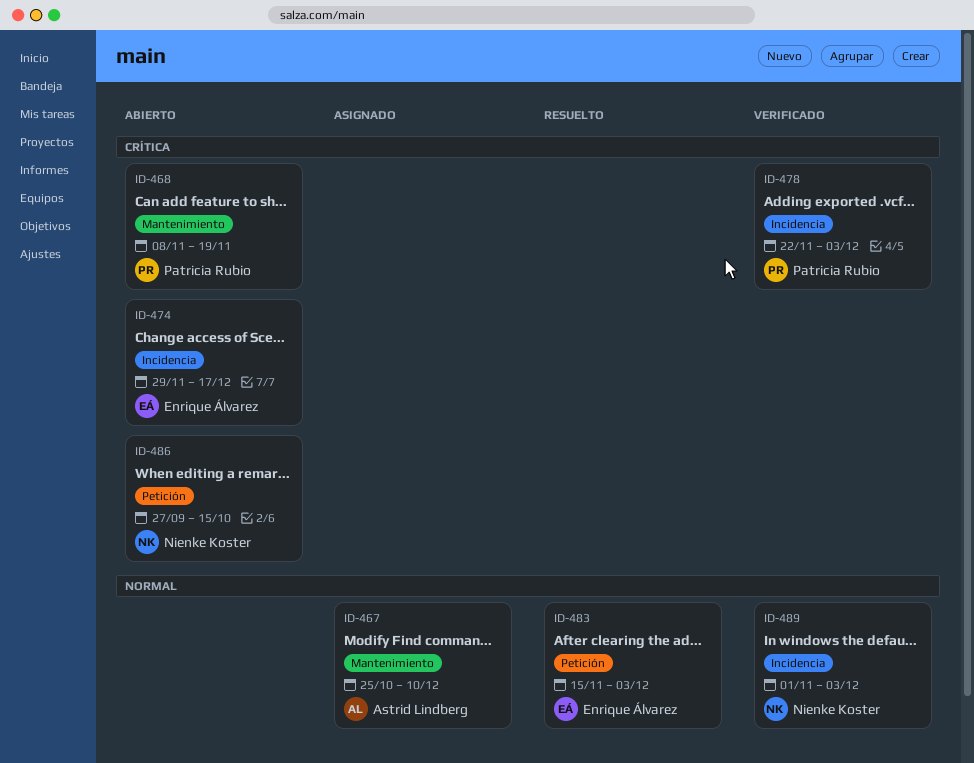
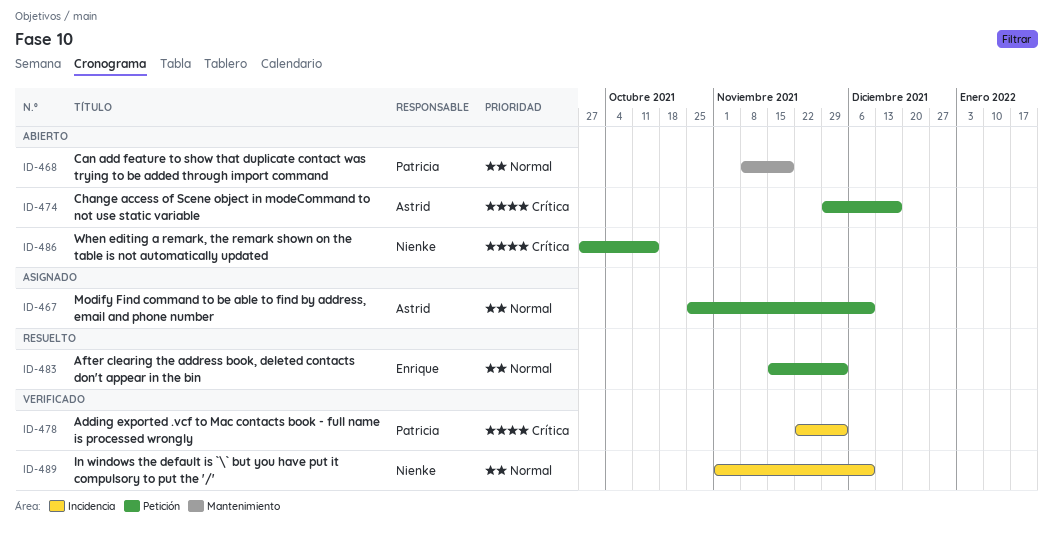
ID-467, label: Mantenimiento -> Petición
ID-468, priority: Crítica -> Normal
ID-474, owner: Enrique Álvarez -> Astrid Lindberg
ID-474, label: Incidencia -> Petición
ID-489, due: Dec 3 -> Dec 10

